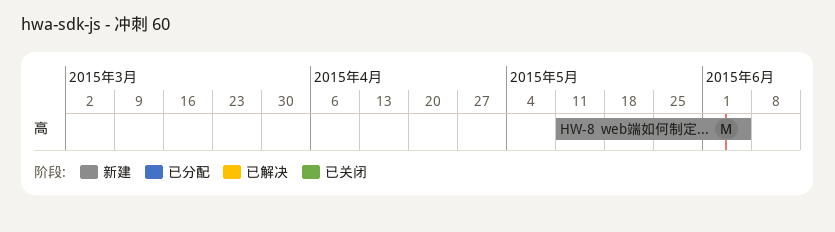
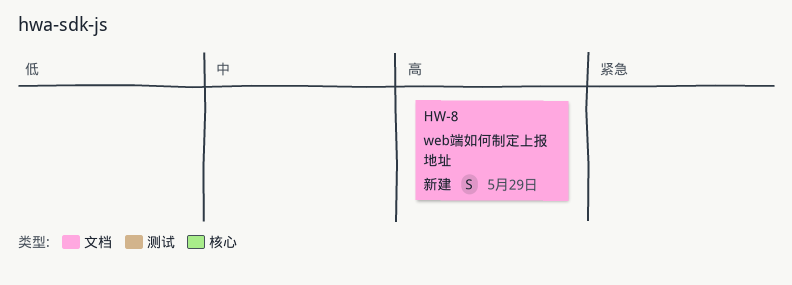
HW-8, estimate: M -> S
HW-8, due: Jun 5 -> May 29

